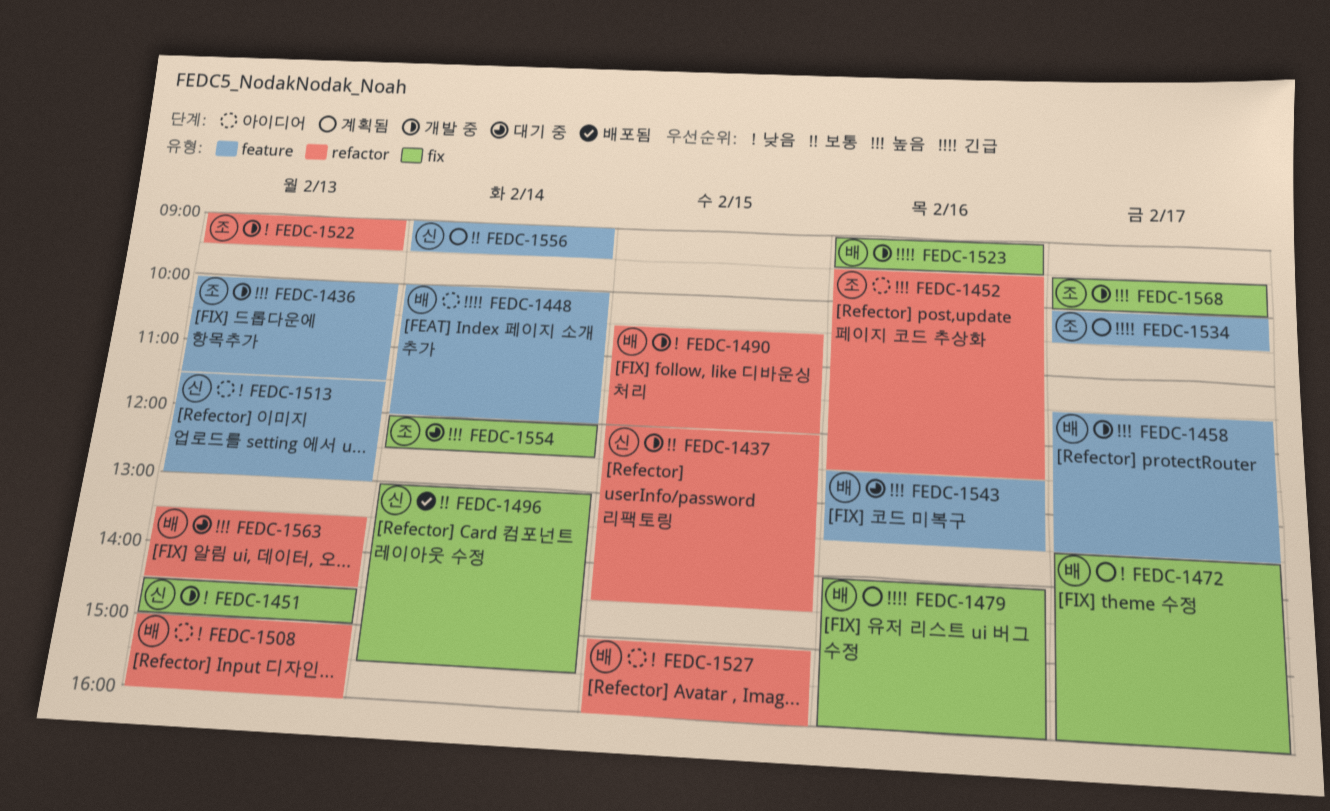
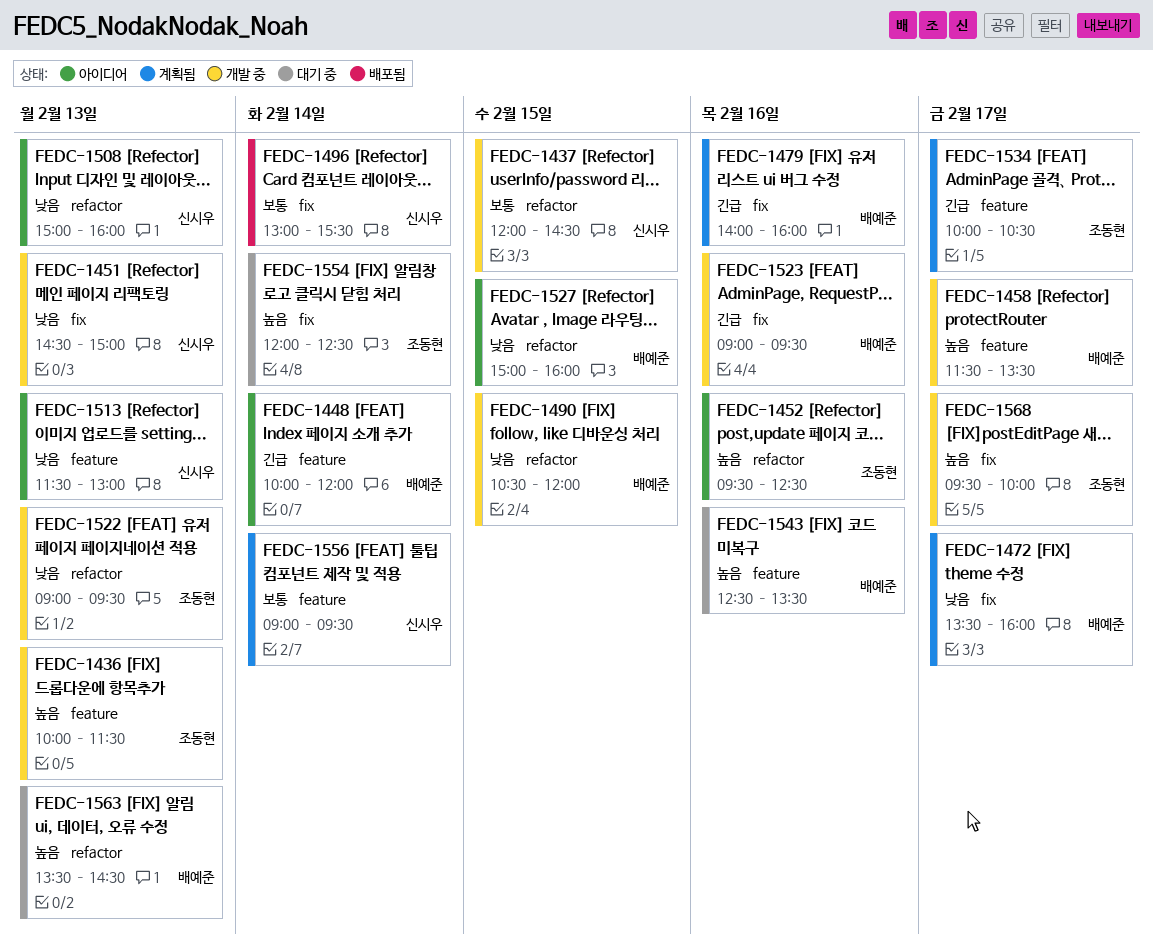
FEDC-1508, owner: 배예준 -> 신시우

